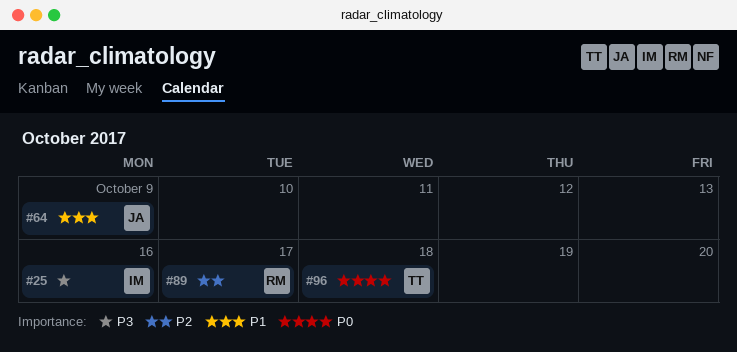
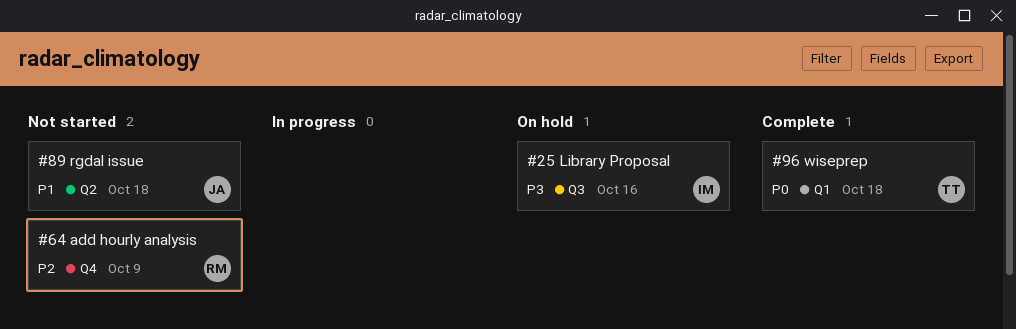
#64, owner: JA -> RM
#64, priority: P1 -> P2
#89, owner: RM -> JA
#89, priority: P2 -> P1
#89, due: Oct 17 -> Oct 18

